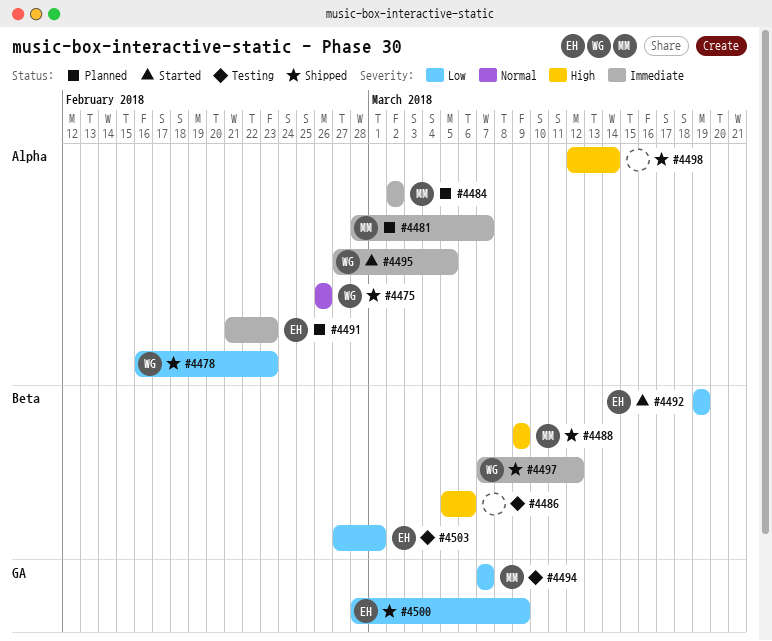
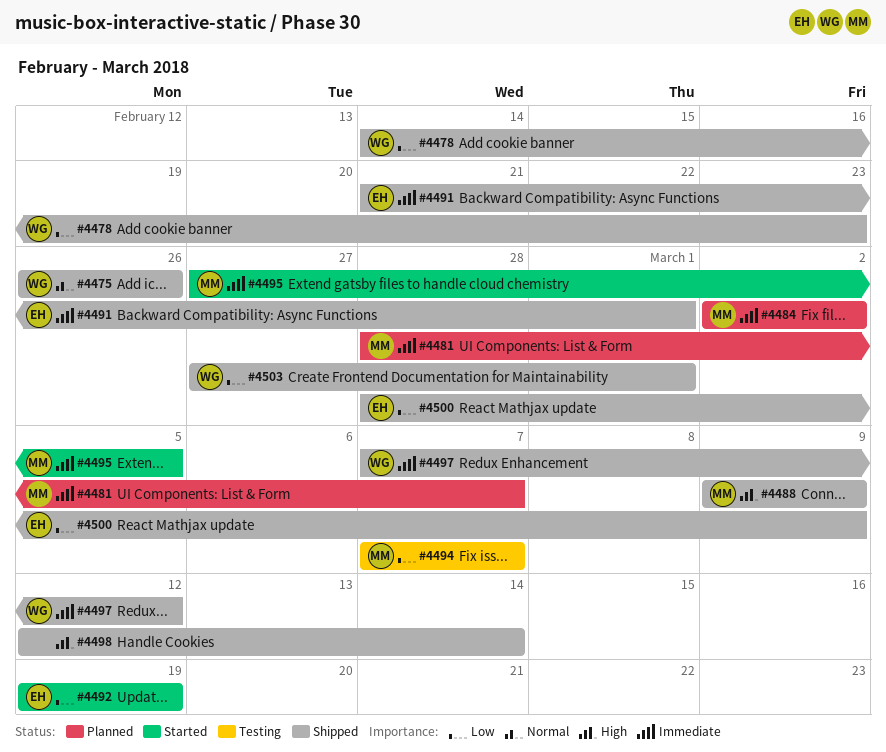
#4478, start: Feb 16 -> Feb 14
#4486: present -> none
#4491, status: Planned -> Shipped
#4491, due: Feb 23 -> Mar 1
#4495, owner: WG -> MM
#4503, status: Testing -> Shipped
#4503, owner: EH -> WG

